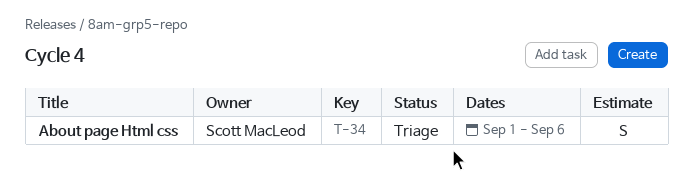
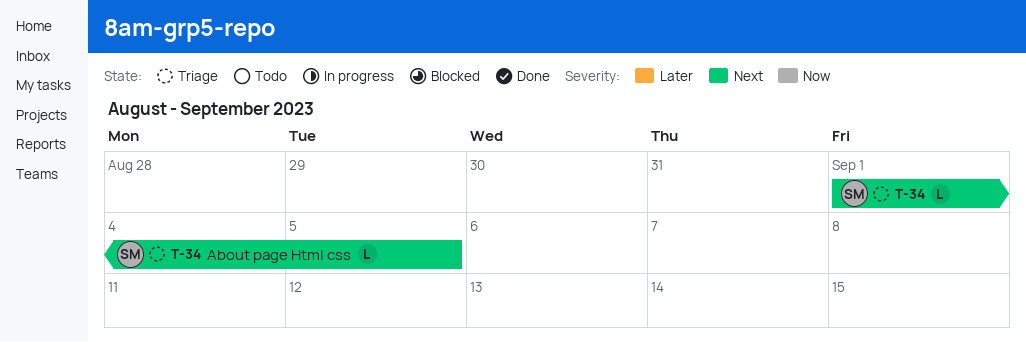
T-34, estimate: S -> L
T-34, due: Sep 6 -> Sep 5

